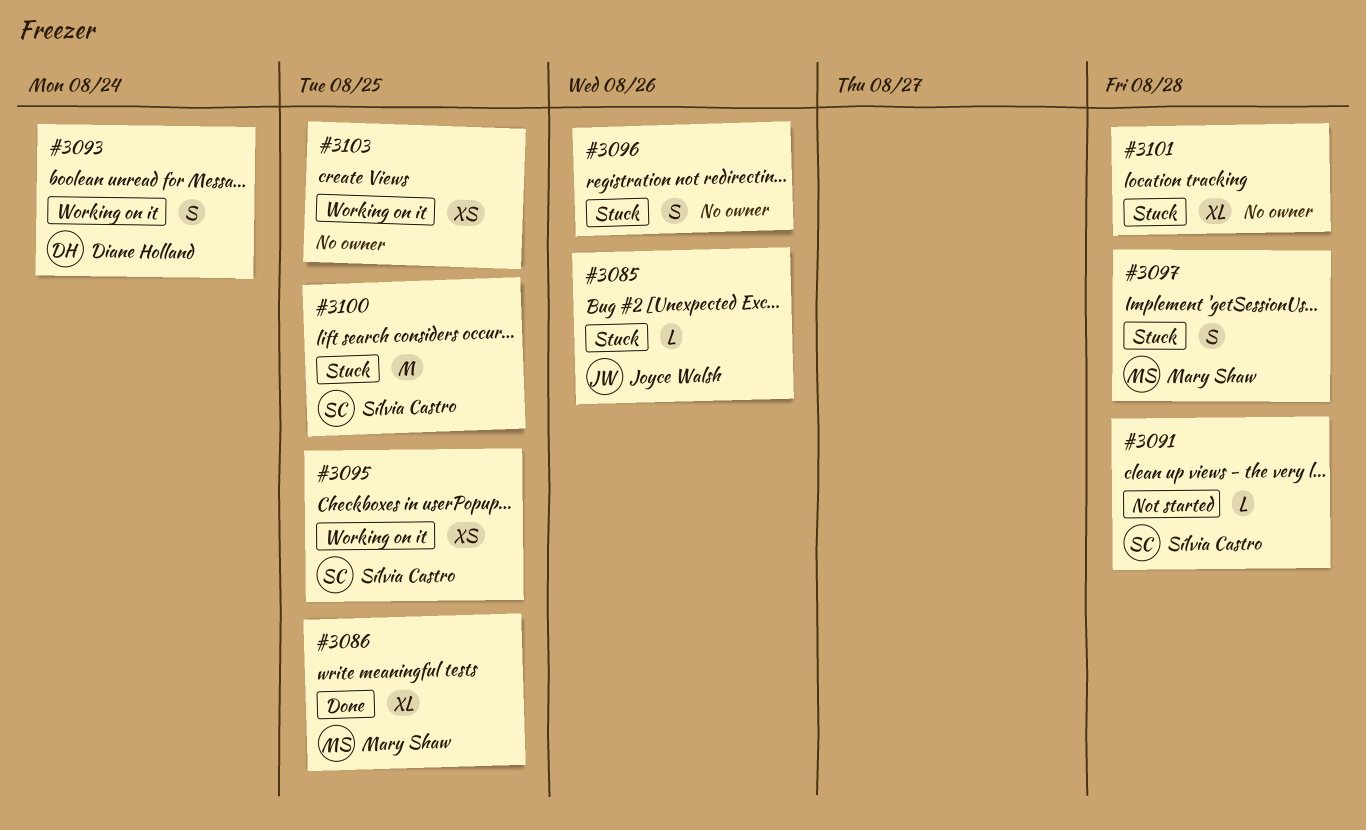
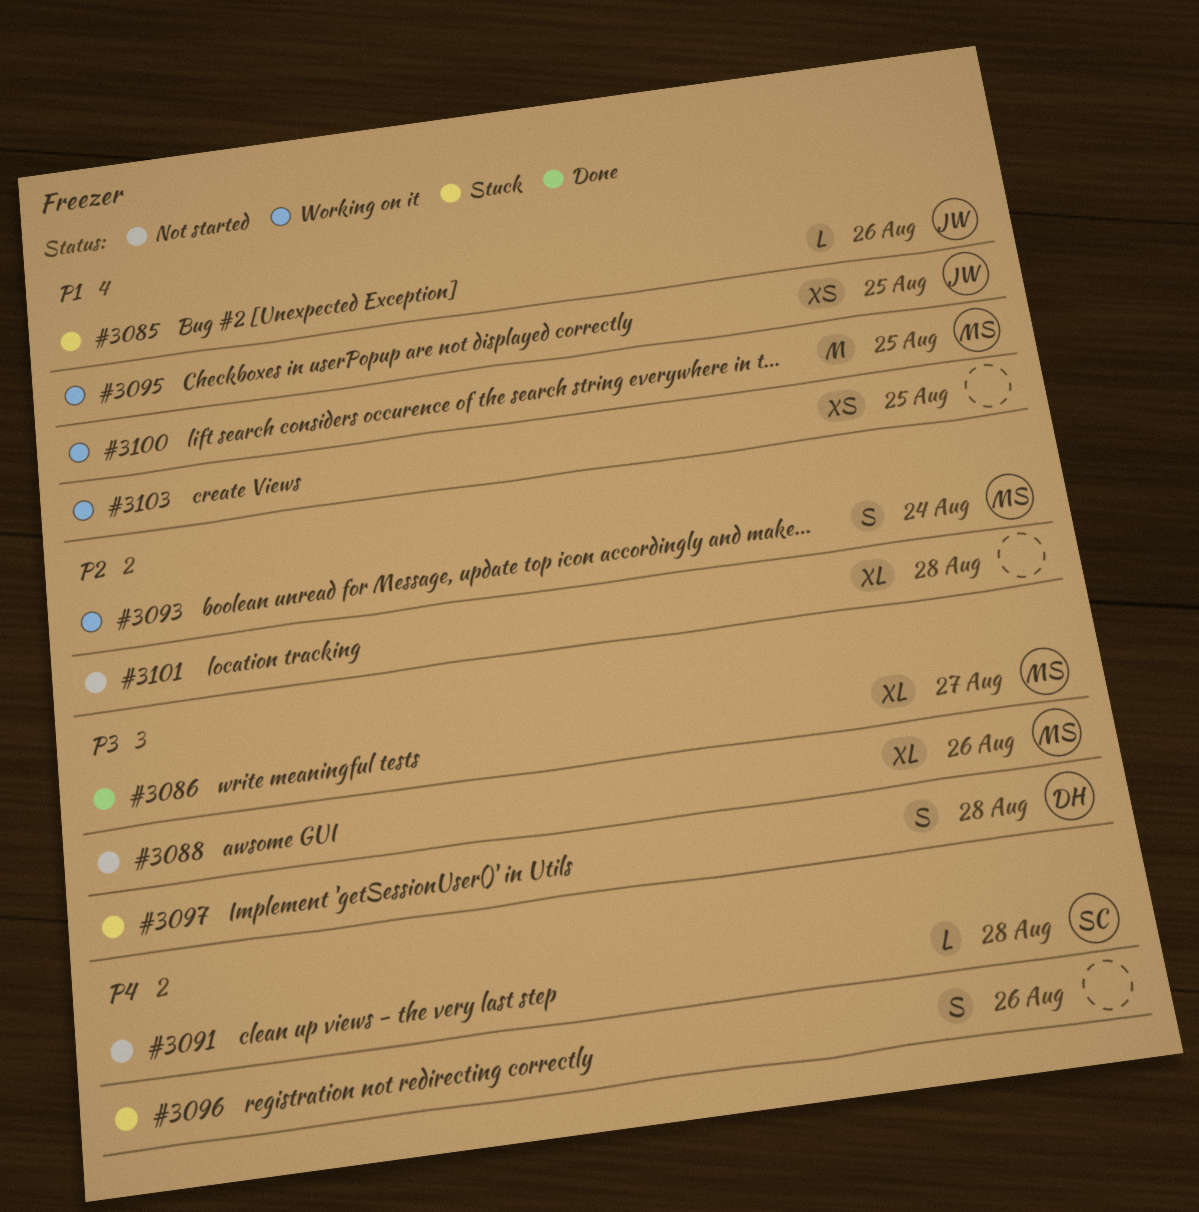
#3086, due: Aug 25 -> Aug 27
#3088: none -> present
#3093, owner: Diane Holland -> Mary Shaw
#3095, owner: Sílvia Castro -> Joyce Walsh
#3097, owner: Mary Shaw -> Diane Holland
#3100, status: Stuck -> Working on it
#3100, owner: Sílvia Castro -> Mary Shaw
#3101, status: Stuck -> Not started

